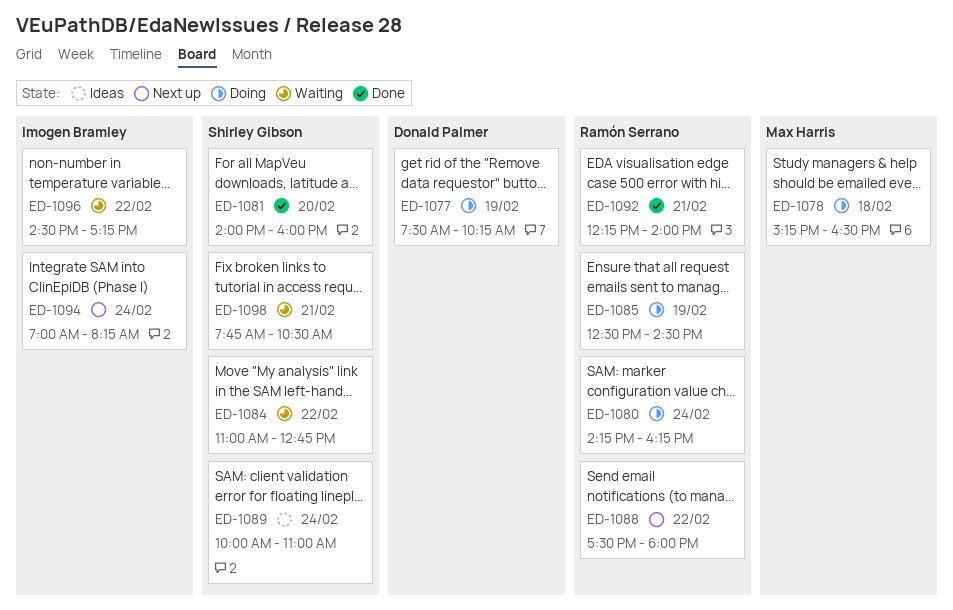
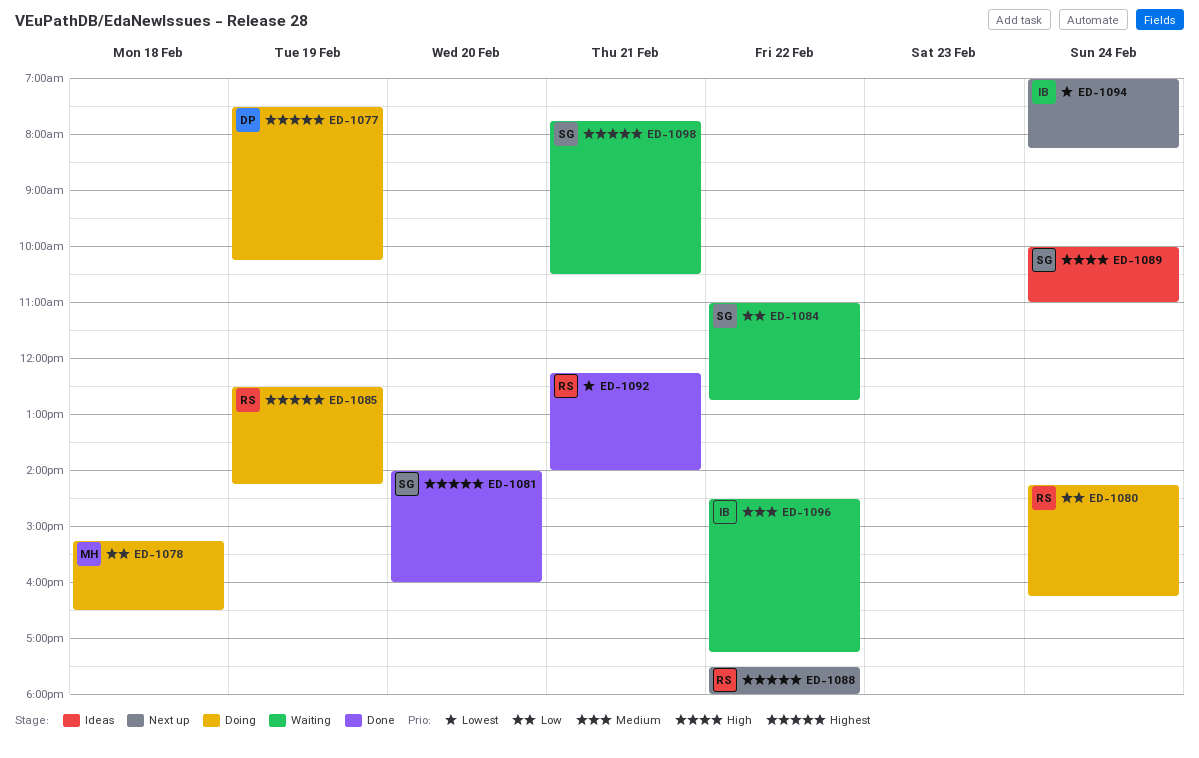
ED-1085, ends: 14:30 -> 14:15

